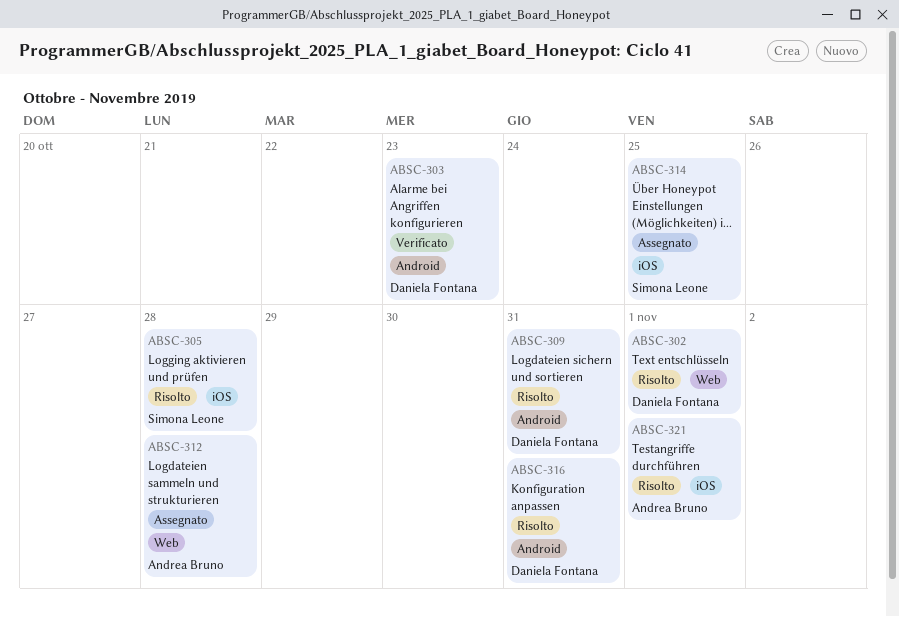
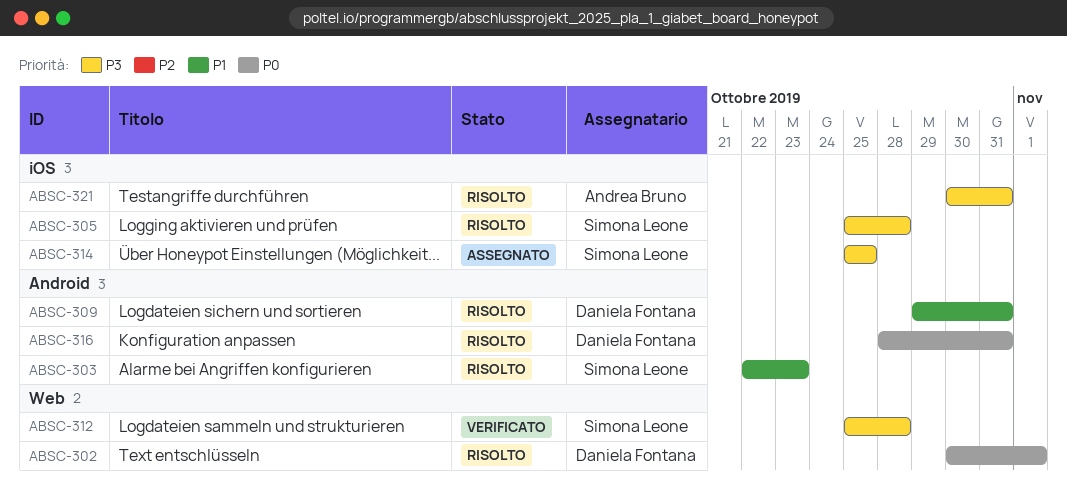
ABSC-303, status: Verificato -> Risolto
ABSC-303, owner: Daniela Fontana -> Simona Leone
ABSC-312, status: Assegnato -> Verificato
ABSC-312, owner: Andrea Bruno -> Simona Leone
ABSC-321, due: Nov 1 -> Oct 31

